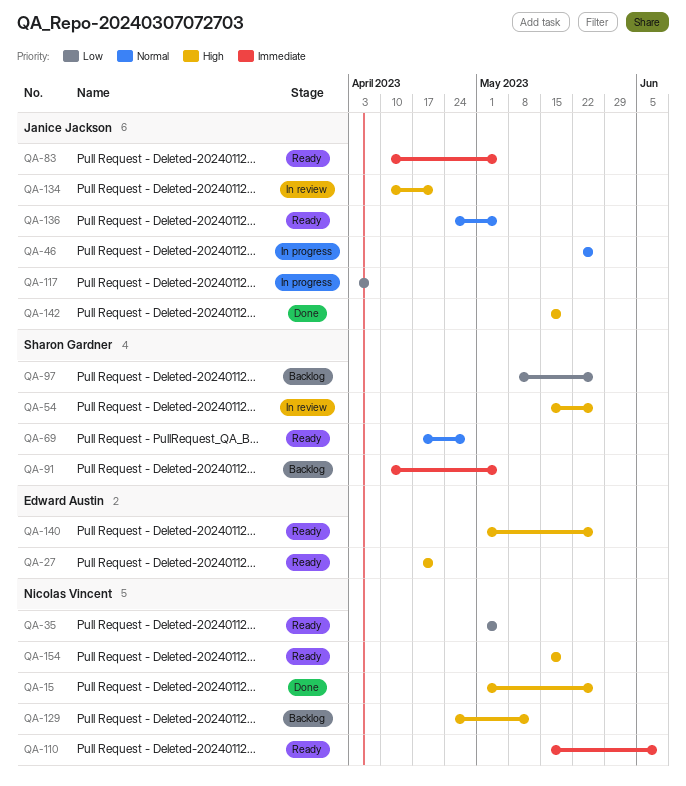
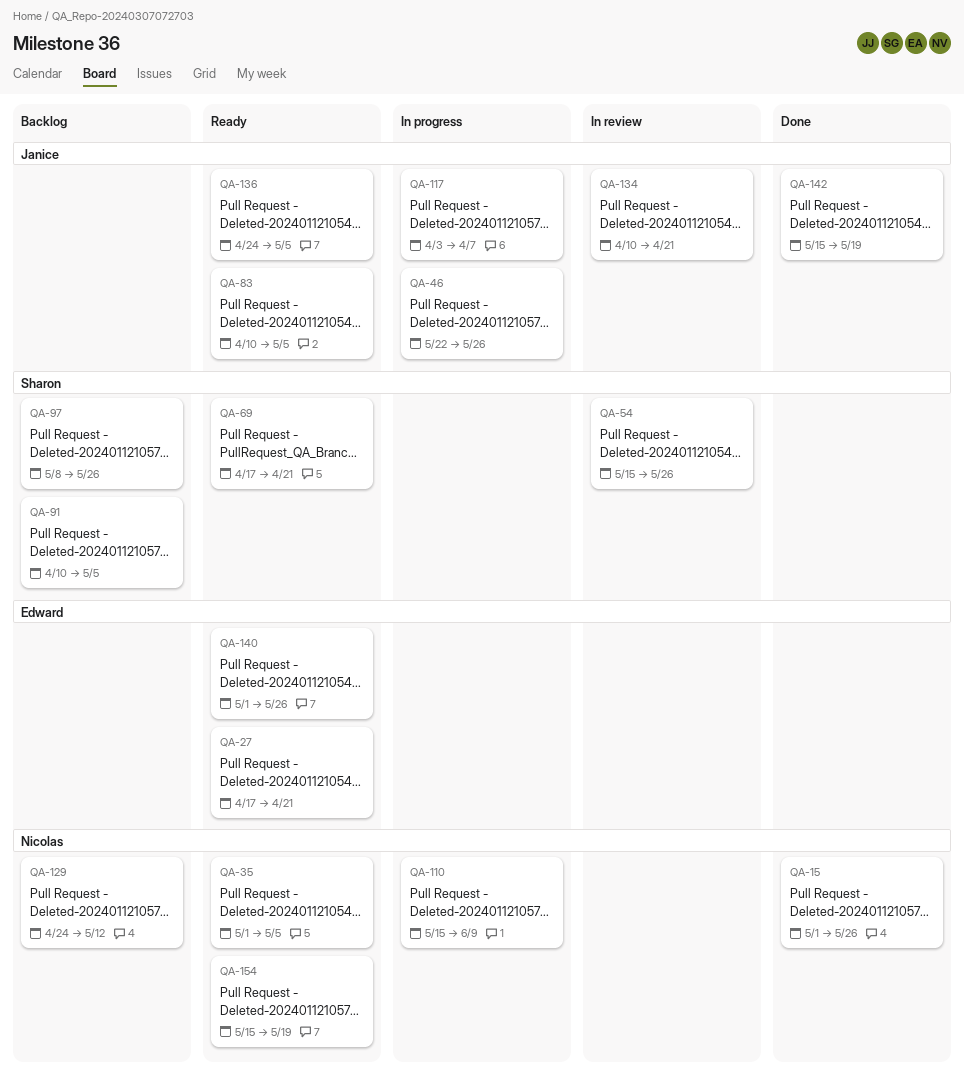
QA-69, due: Apr 28 -> Apr 21
QA-110, status: Ready -> In progress

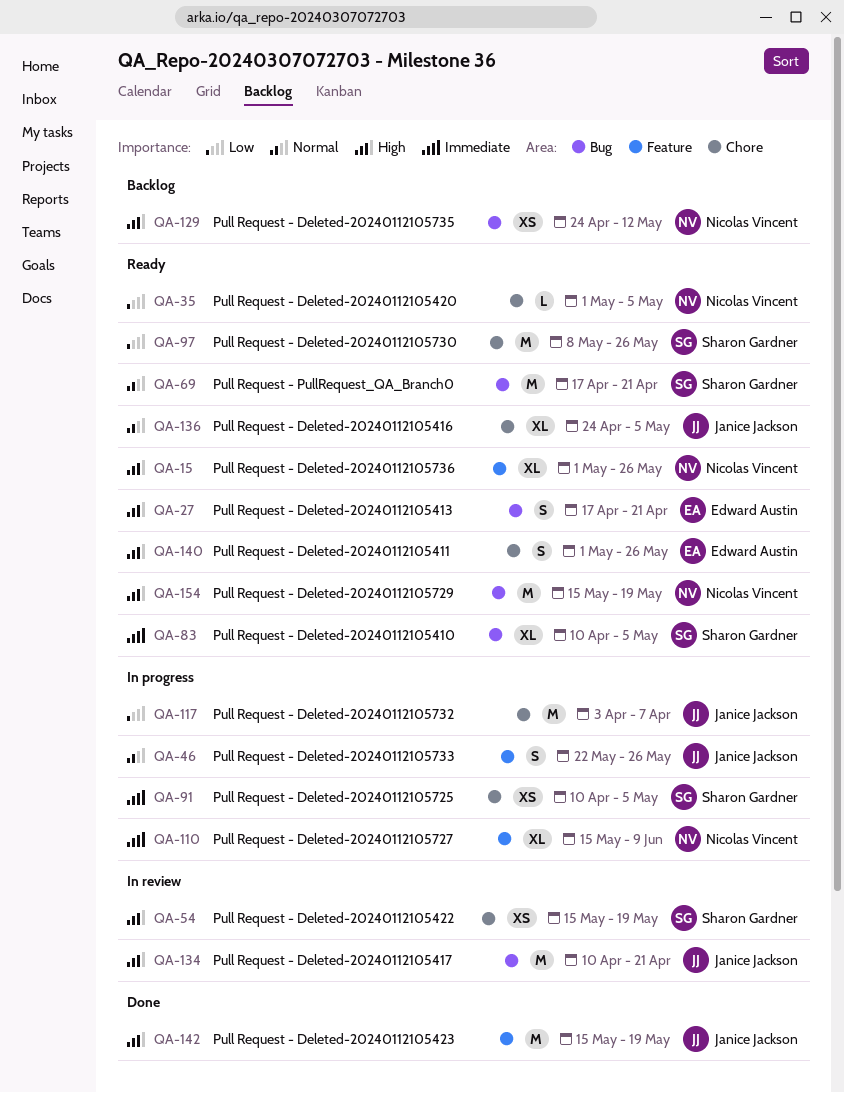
QA-15, status: Done -> Ready
QA-54, due: May 26 -> May 19
QA-83, owner: Janice Jackson -> Sharon Gardner
QA-91, status: Backlog -> In progress
QA-97, status: Backlog -> Ready

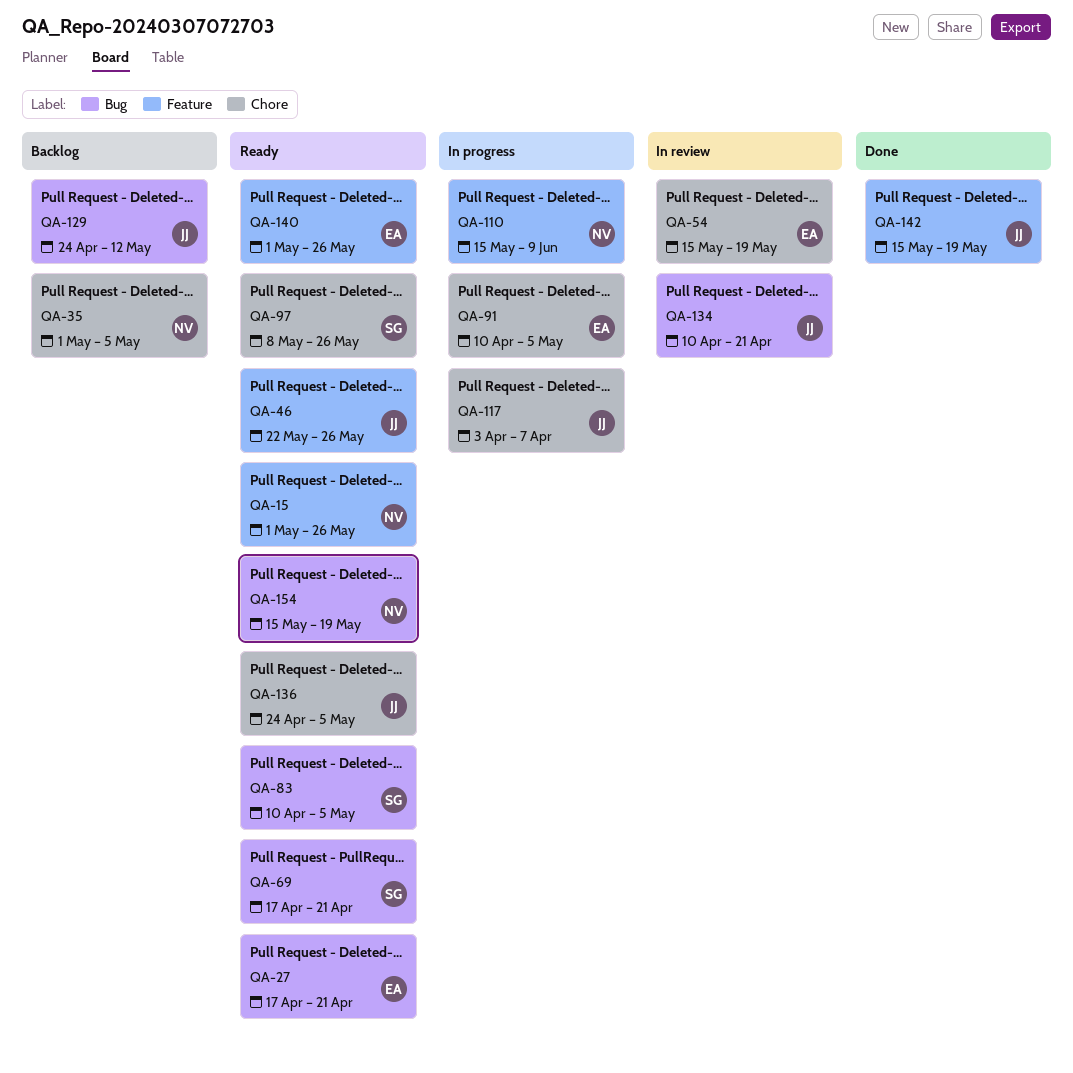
QA-35, status: Ready -> Backlog
QA-46, status: In progress -> Ready
QA-54, owner: Sharon Gardner -> Edward Austin
QA-91, owner: Sharon Gardner -> Edward Austin
QA-129, owner: Nicolas Vincent -> Janice Jackson
QA-140, label: Chore -> Feature

